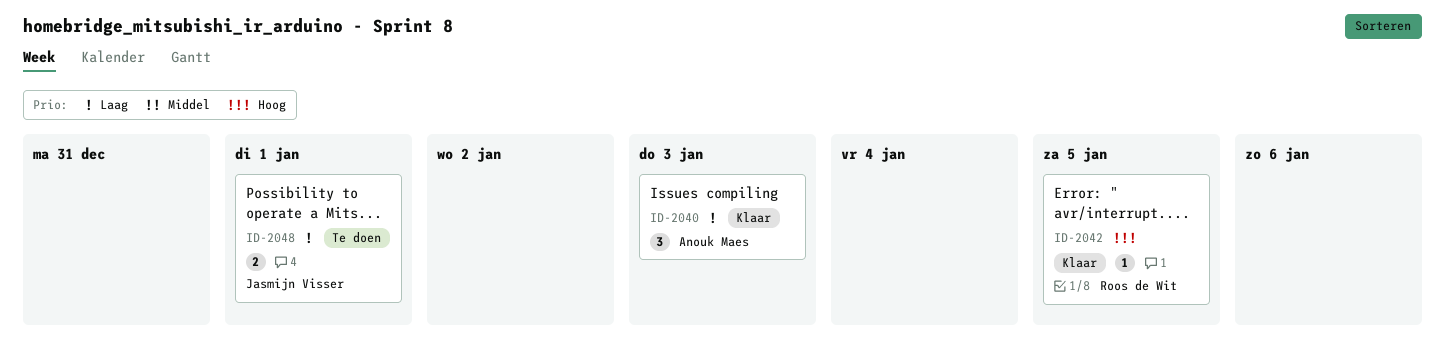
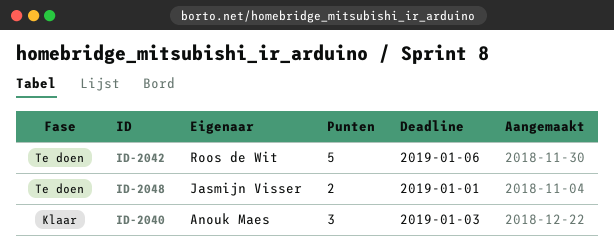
ID-2042, status: Klaar -> Te doen
ID-2042, estimate: 1 -> 5
ID-2042, due: Jan 5 -> Jan 6

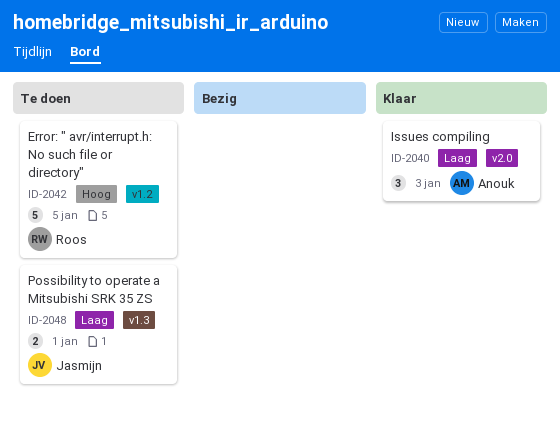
ID-2042, due: Jan 6 -> Jan 5

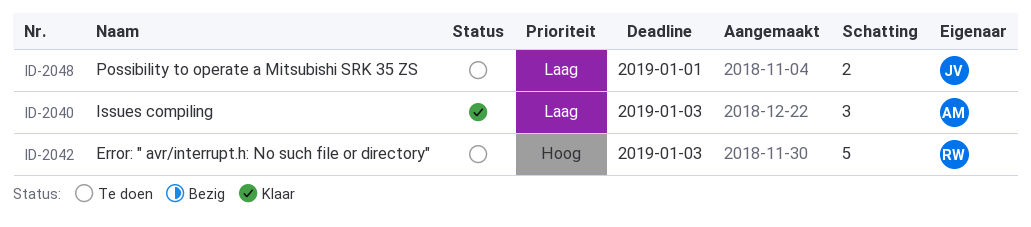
ID-2042, due: Jan 5 -> Jan 3

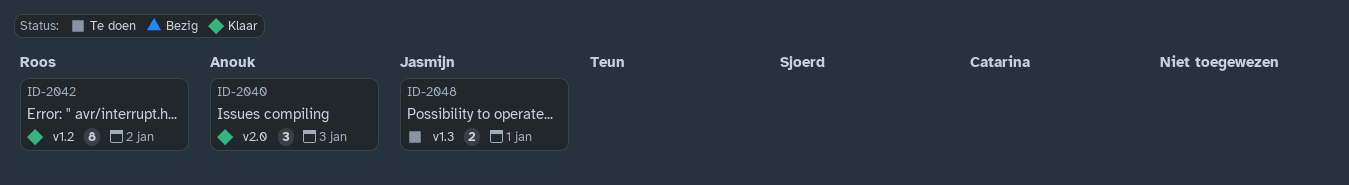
ID-2042, status: Te doen -> Klaar
ID-2042, estimate: 5 -> 8
ID-2042, due: Jan 3 -> Jan 2

